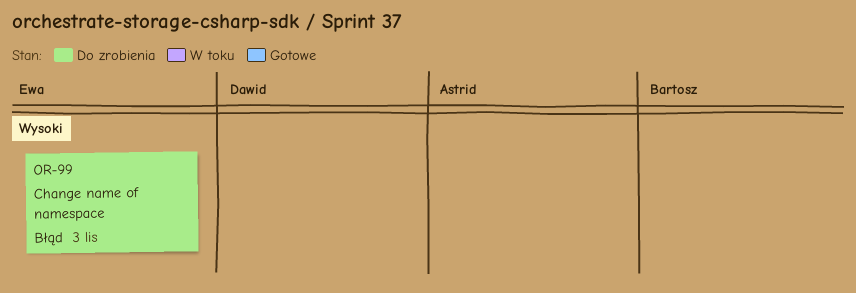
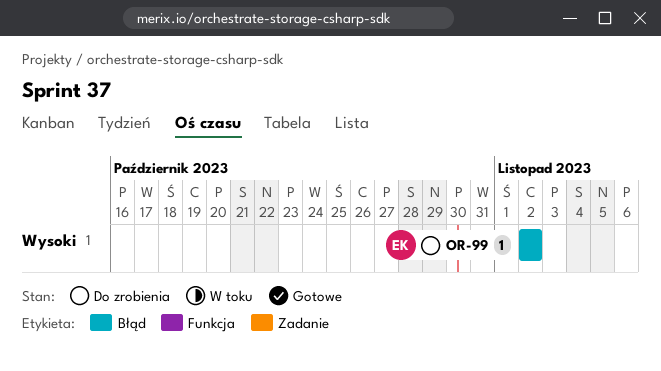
OR-99, due: Nov 3 -> Nov 2

